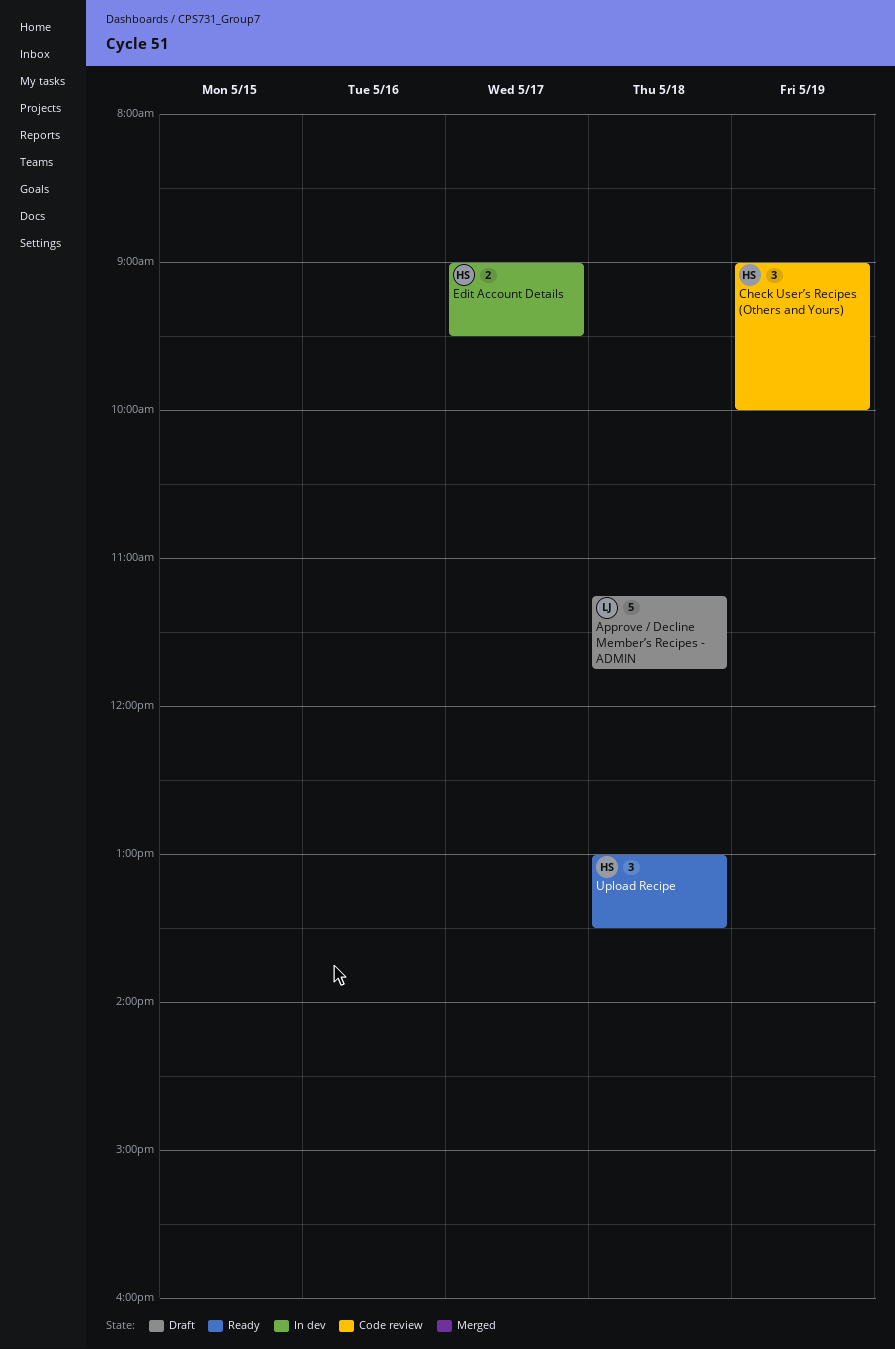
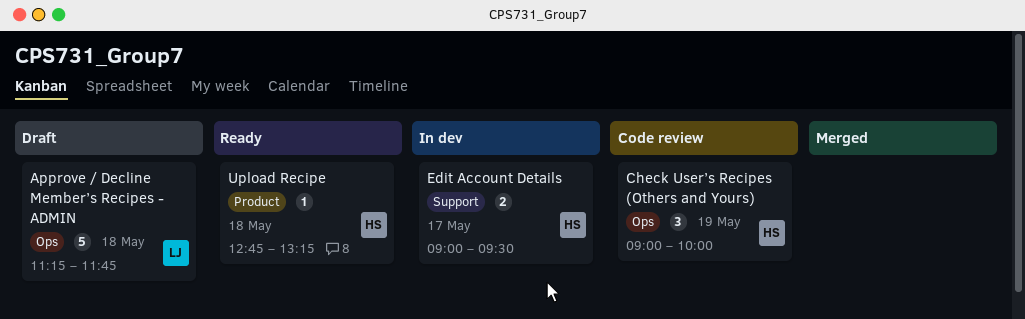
Upload Recipe, estimate: 3 -> 1
Upload Recipe, begins: 13:00 -> 12:45
Upload Recipe, ends: 13:30 -> 13:15

